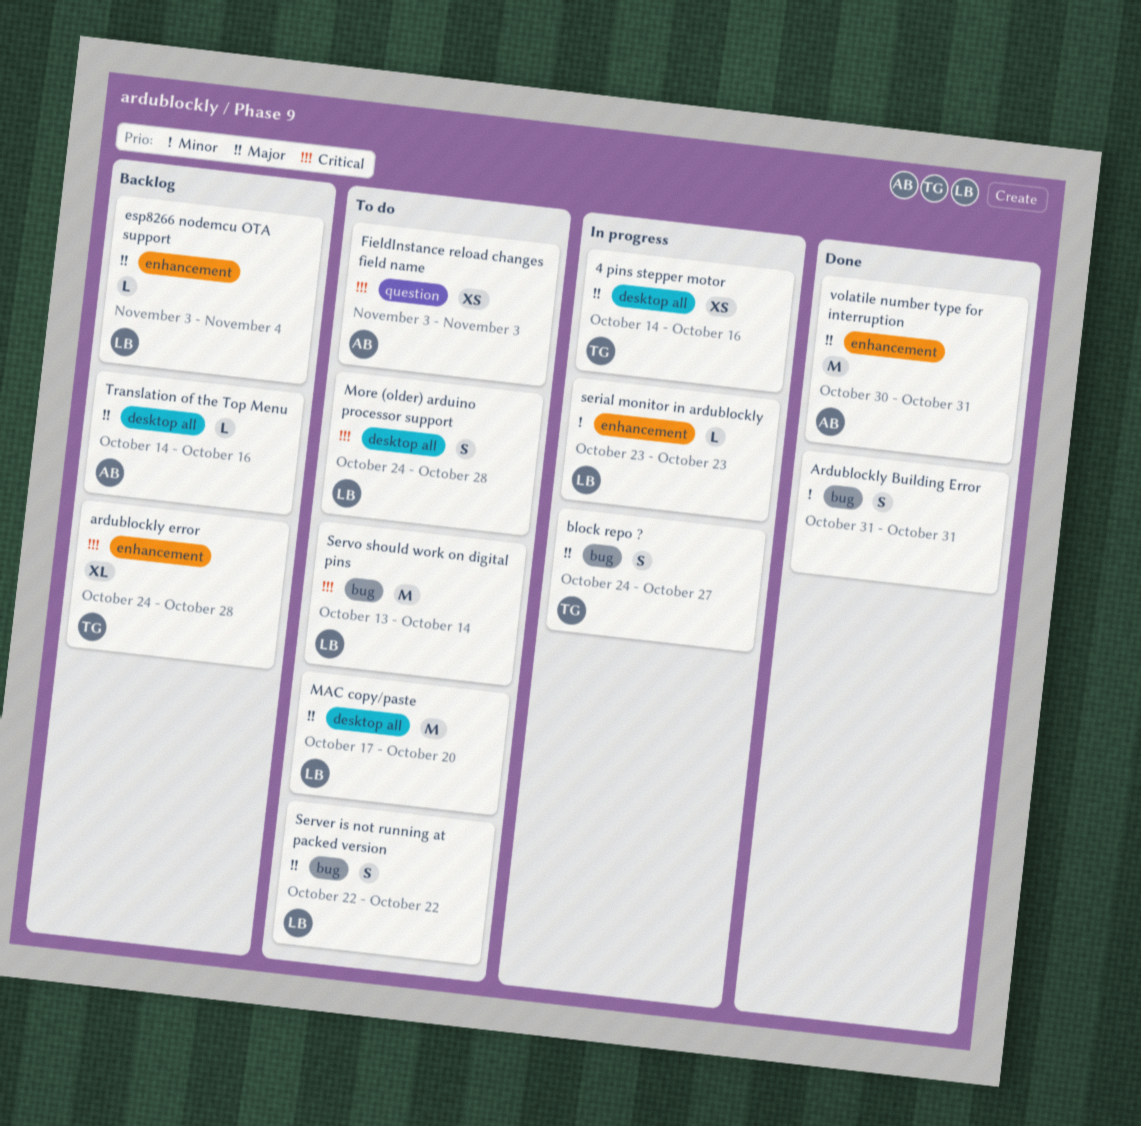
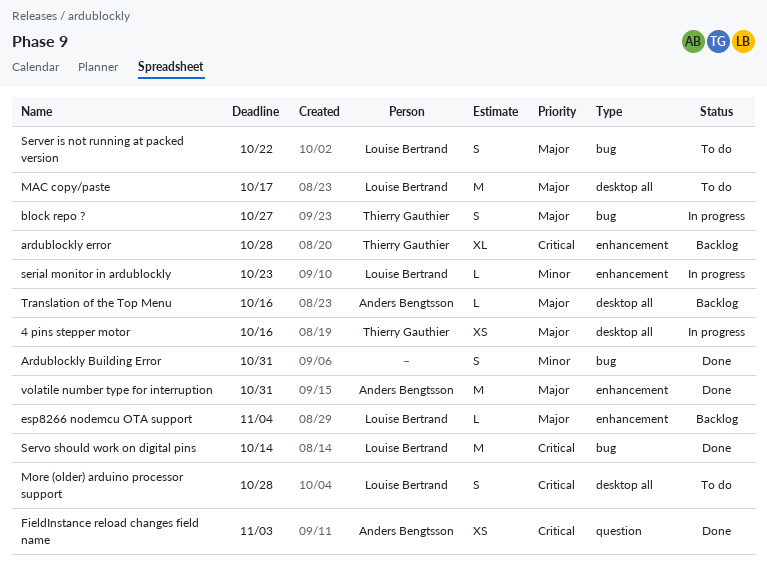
FieldInstance reload changes field name, status: To do -> Done
MAC copy/paste, due: Oct 20 -> Oct 17
Servo should work on digital pins, status: To do -> Done

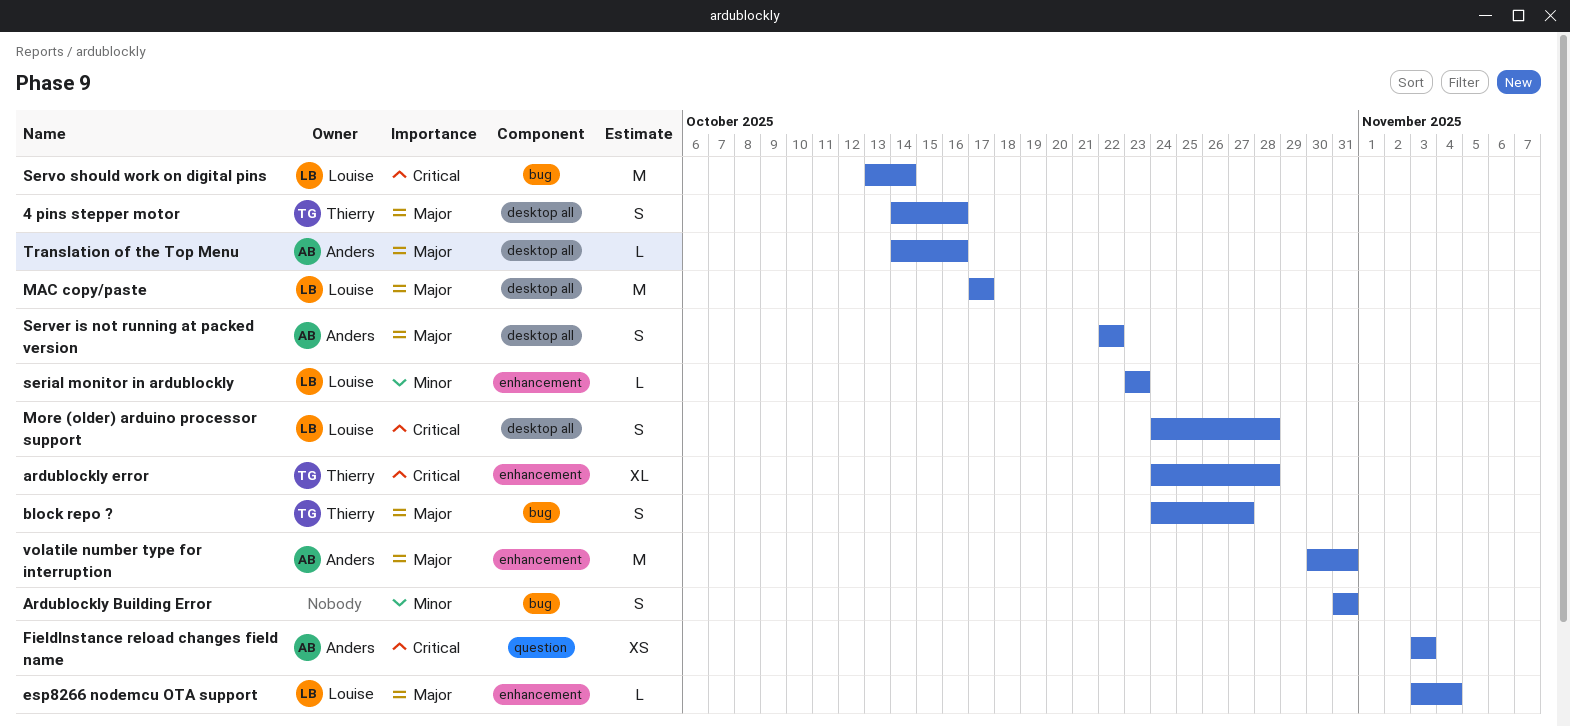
4 pins stepper motor, estimate: XS -> S
Server is not running at packed version, owner: Louise Bertrand -> Anders Bengtsson
Server is not running at packed version, label: bug -> desktop all

